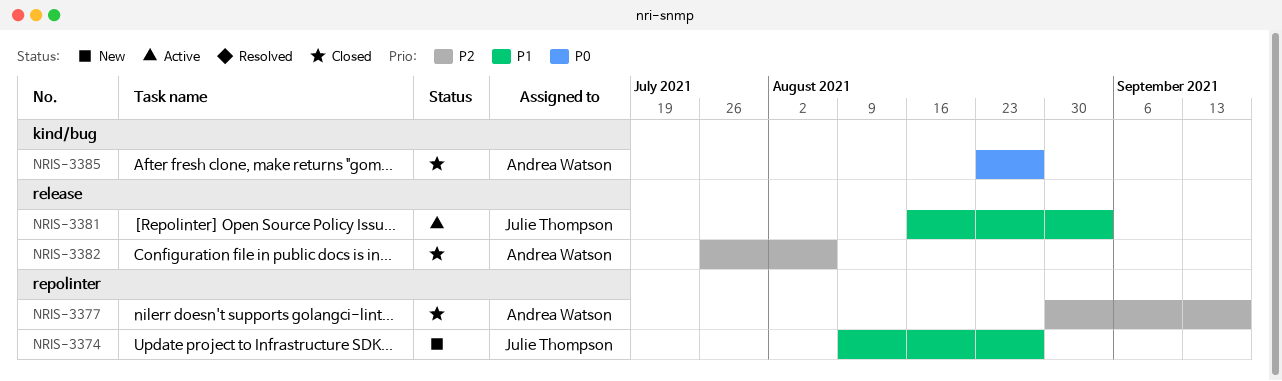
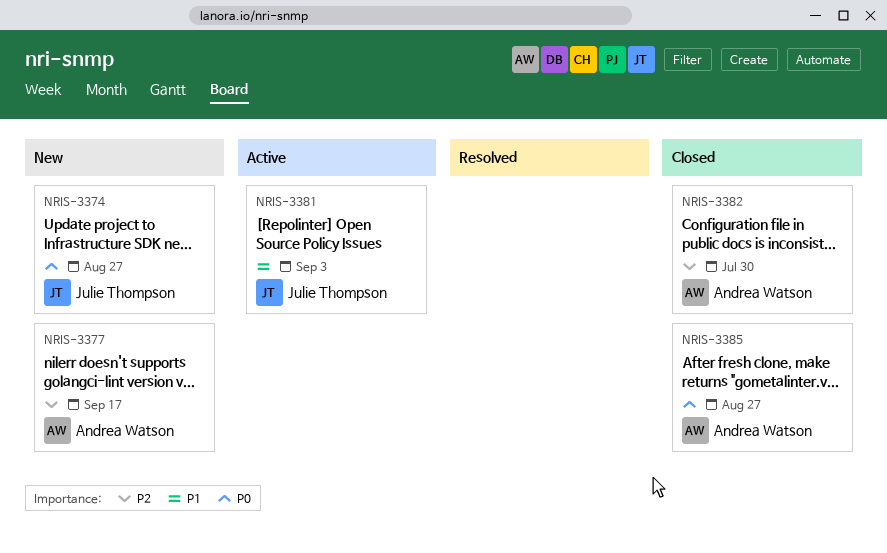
NRIS-3374, priority: P1 -> P0
NRIS-3377, status: Closed -> New
NRIS-3382, due: Aug 6 -> Jul 30

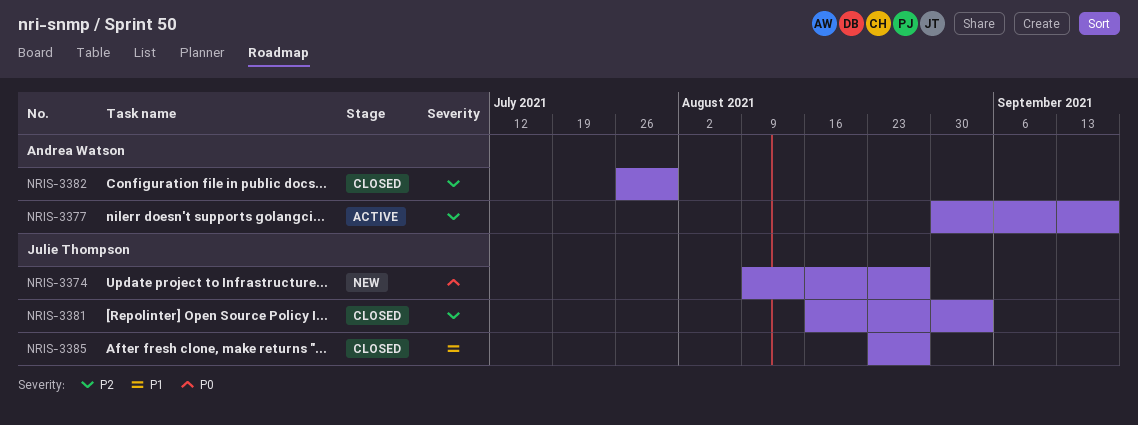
NRIS-3377, status: New -> Active
NRIS-3381, status: Active -> Closed
NRIS-3381, priority: P1 -> P2
NRIS-3385, owner: Andrea Watson -> Julie Thompson
NRIS-3385, priority: P0 -> P1

